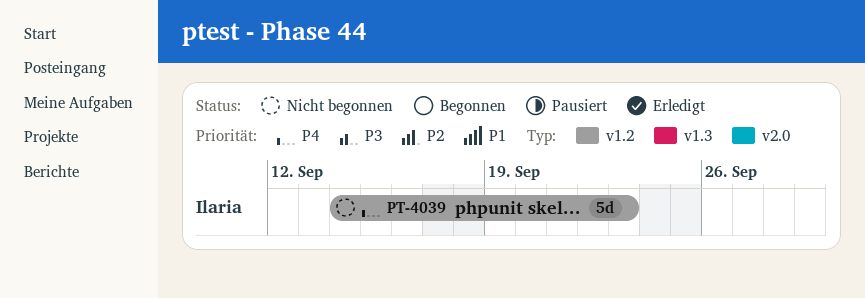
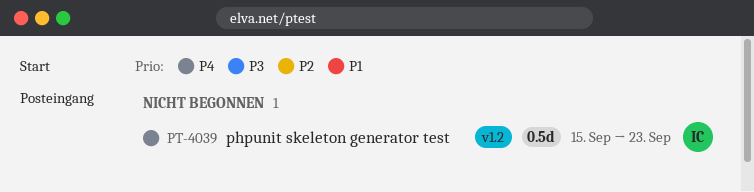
PT-4039, estimate: 5d -> 0.5d
PT-4039, start: Sep 14 -> Sep 15

